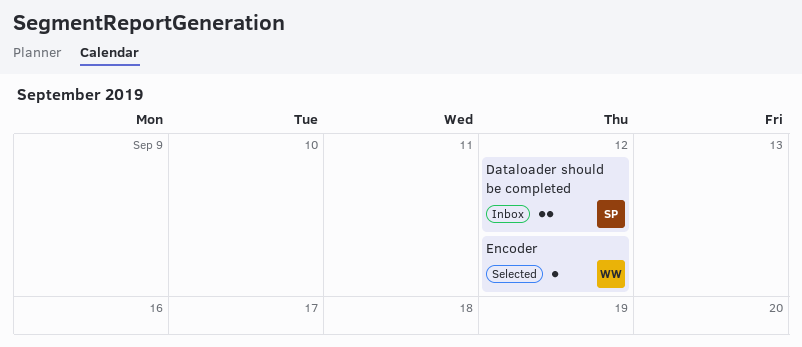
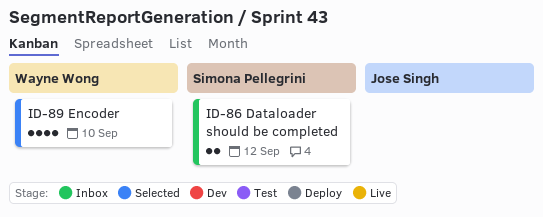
Encoder, estimate: 1 -> 4
Encoder, due: Sep 12 -> Sep 10

